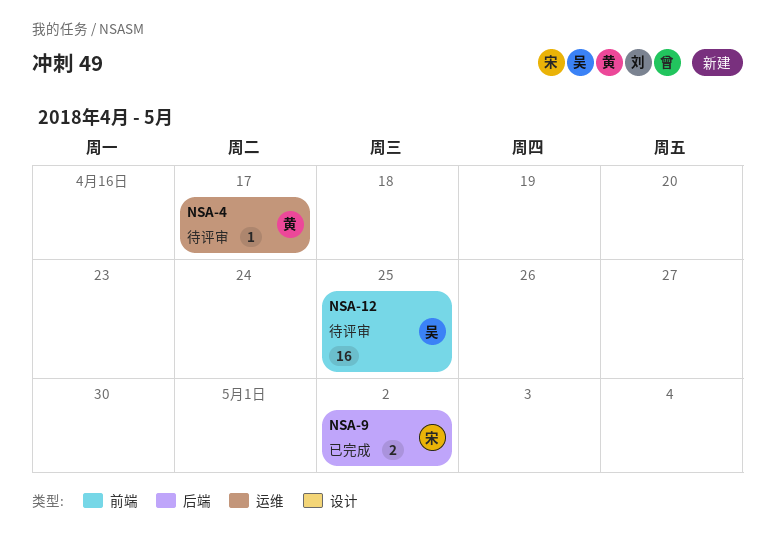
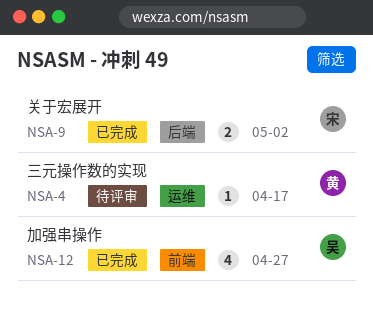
NSA-12, status: 待评审 -> 已完成
NSA-12, estimate: 16 -> 4
NSA-12, due: Apr 25 -> Apr 27

